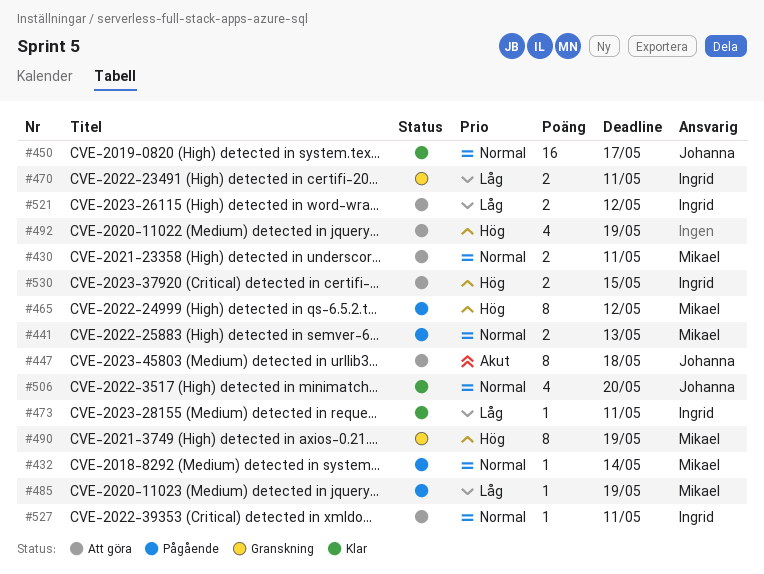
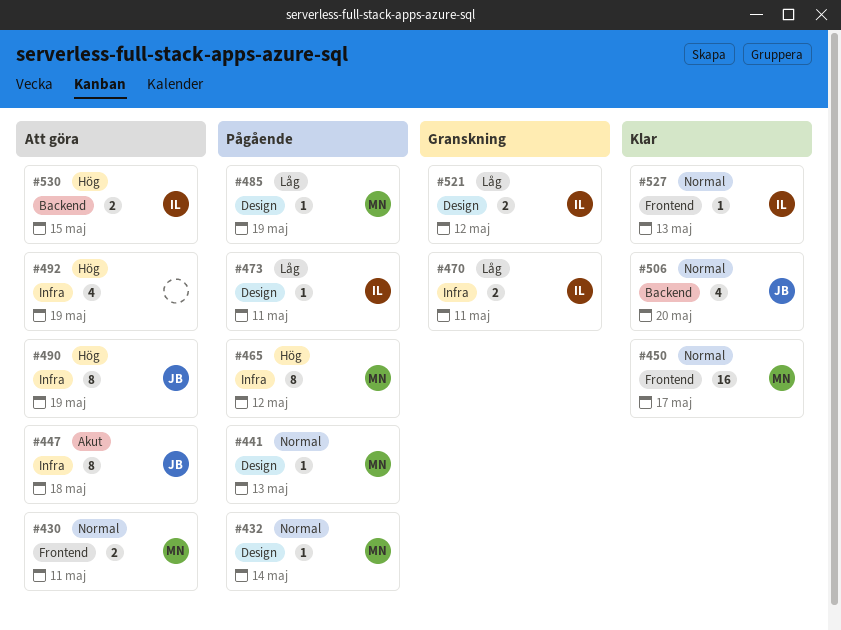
#441, estimate: 2 -> 1
#450, owner: Johanna -> Mikael
#473, status: Klar -> Pågående
#490, status: Granskning -> Att göra
#490, owner: Mikael -> Johanna
#521, status: Att göra -> Granskning
#527, status: Att göra -> Klar
#527, due: May 11 -> May 13

